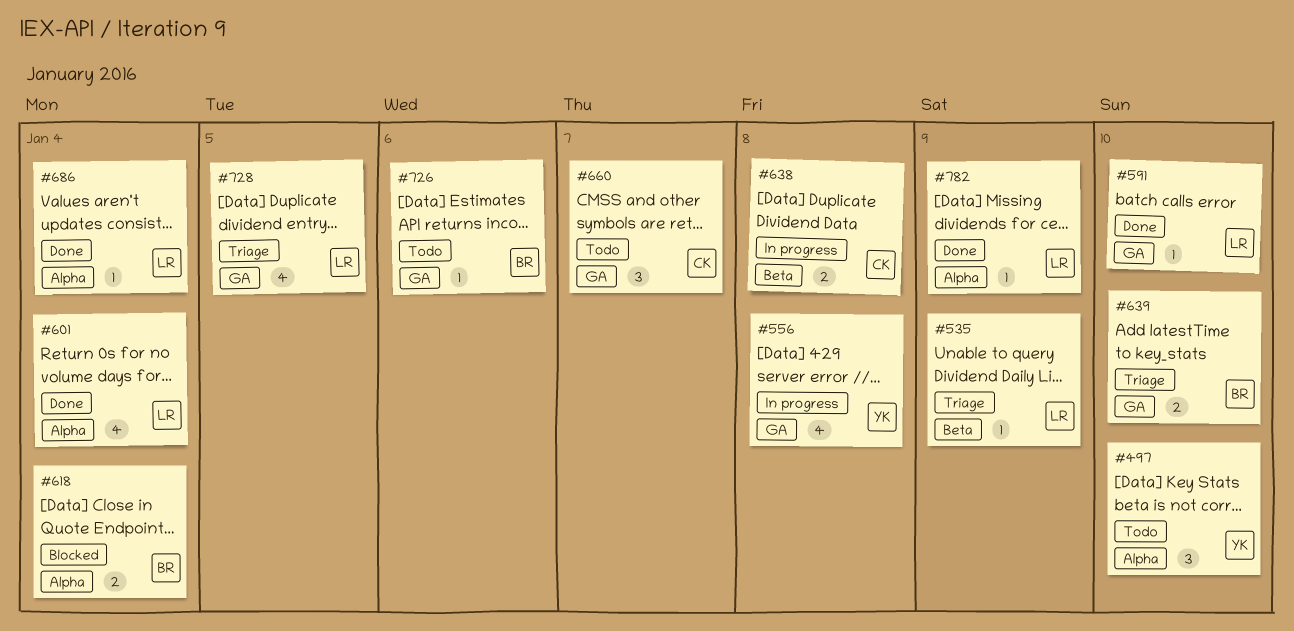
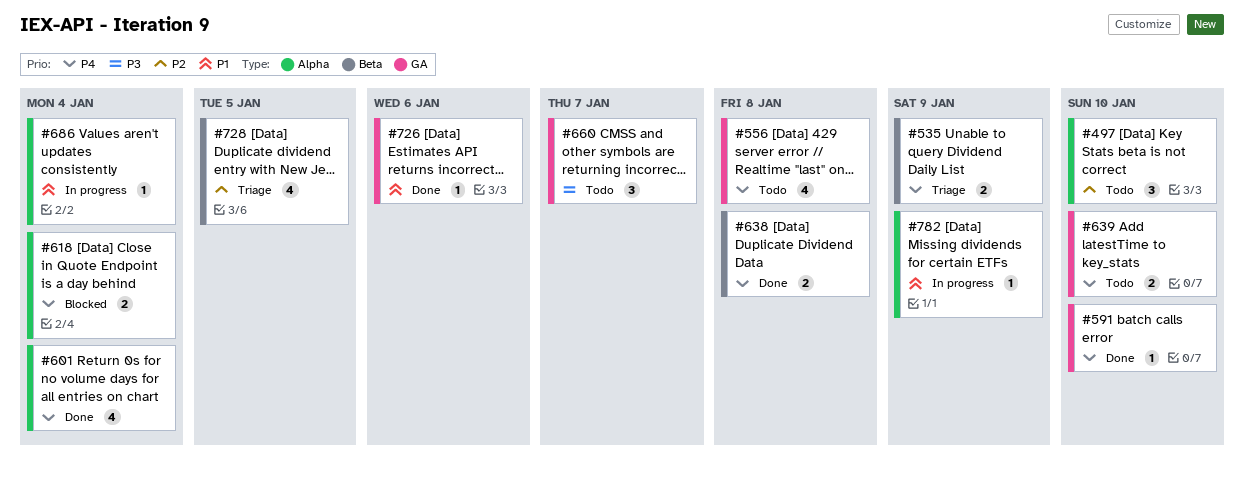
#535, estimate: 1 -> 2
#556, status: In progress -> Todo
#638, status: In progress -> Done
#639, status: Triage -> Todo
#686, status: Done -> In progress
#726, status: Todo -> Done
#728, label: GA -> Beta
#782, status: Done -> In progress

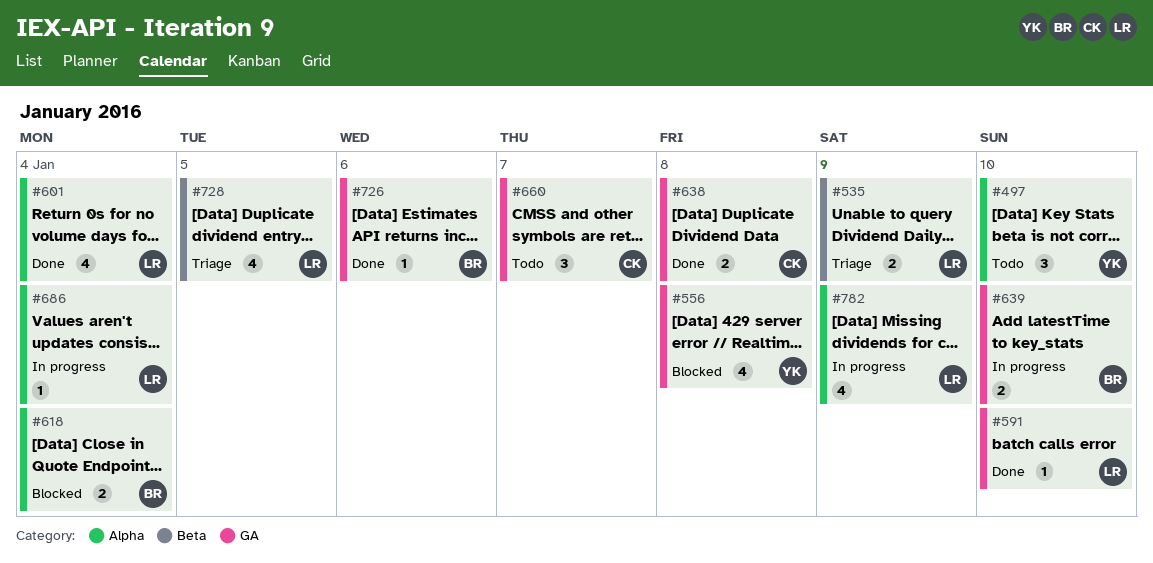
#556, status: Todo -> Blocked
#638, label: Beta -> GA
#639, status: Todo -> In progress
#782, estimate: 1 -> 4

